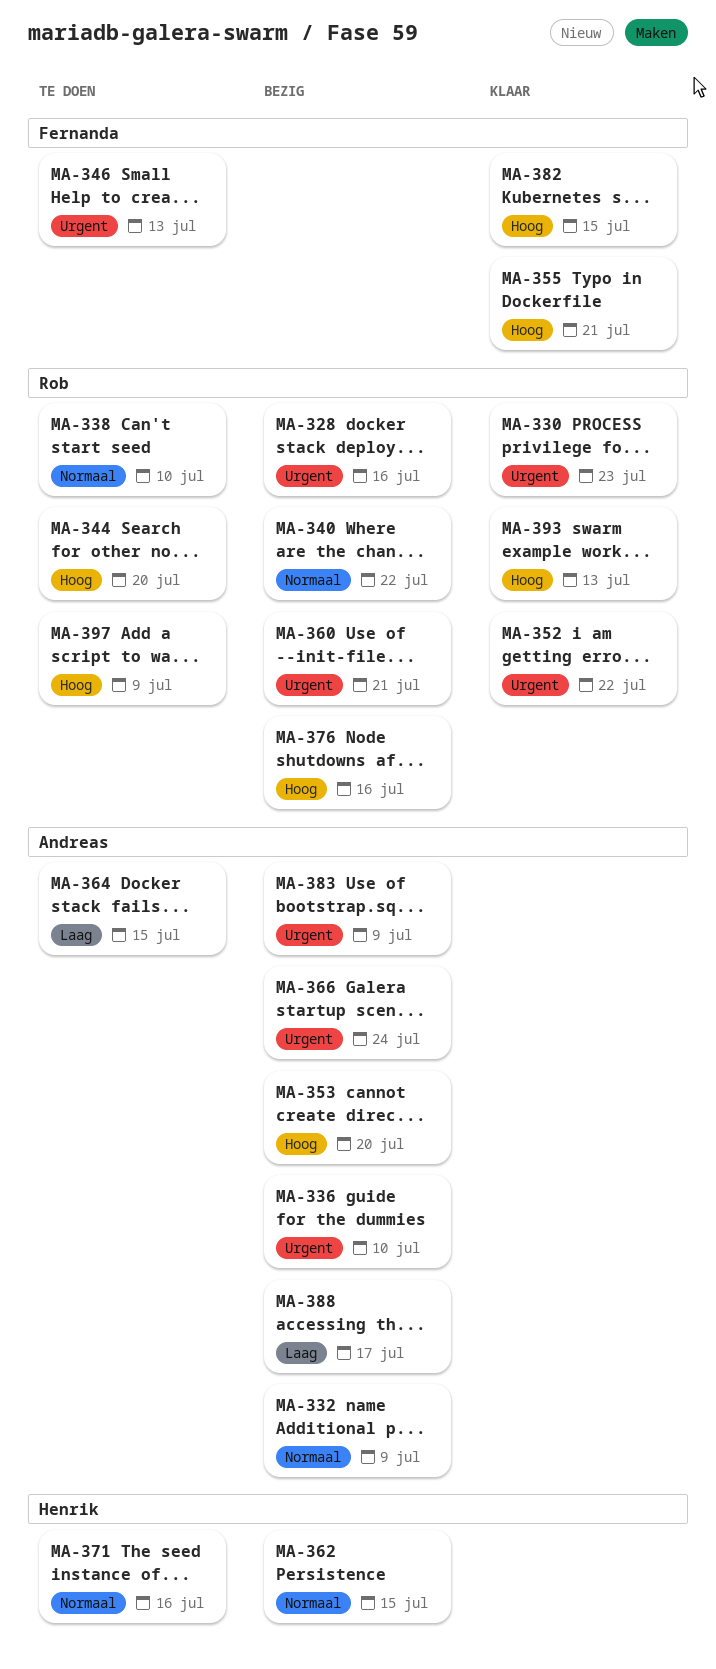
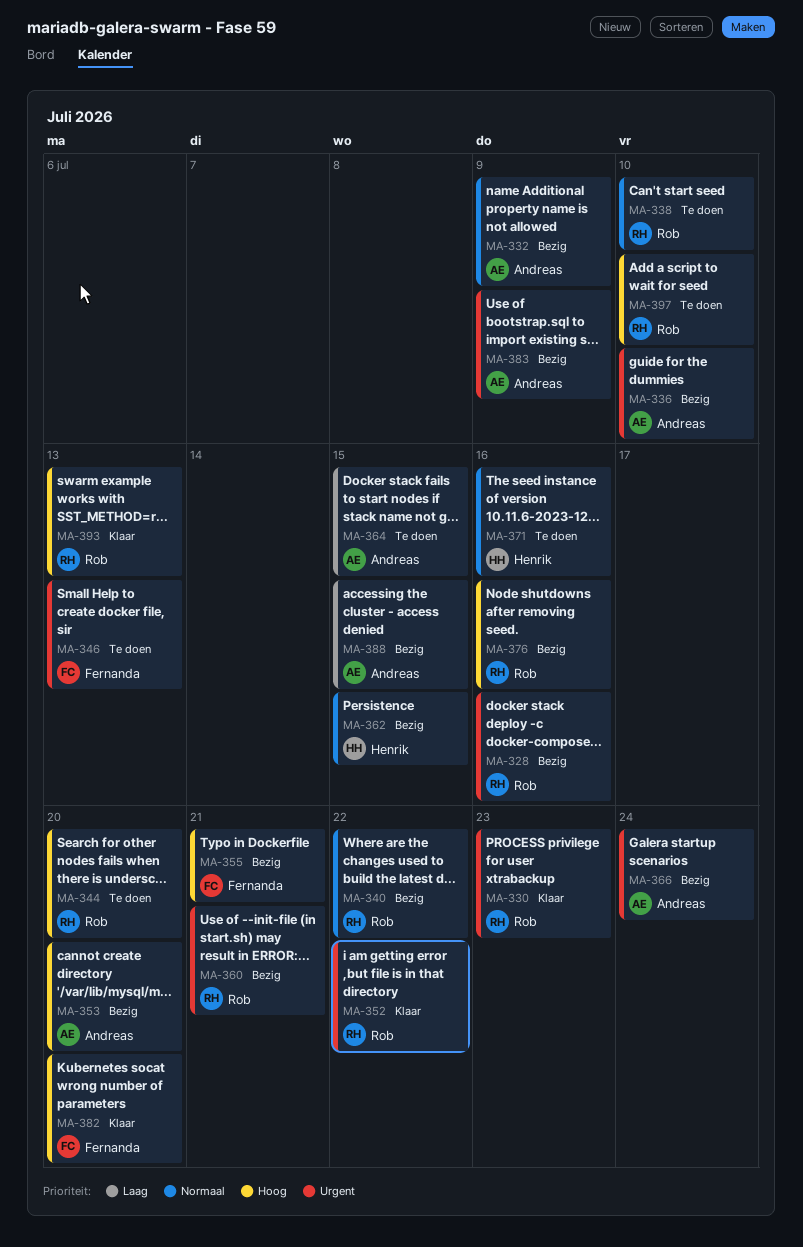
MA-355, status: Klaar -> Bezig
MA-382, due: Jul 15 -> Jul 20
MA-388, due: Jul 17 -> Jul 15
MA-397, due: Jul 9 -> Jul 10

